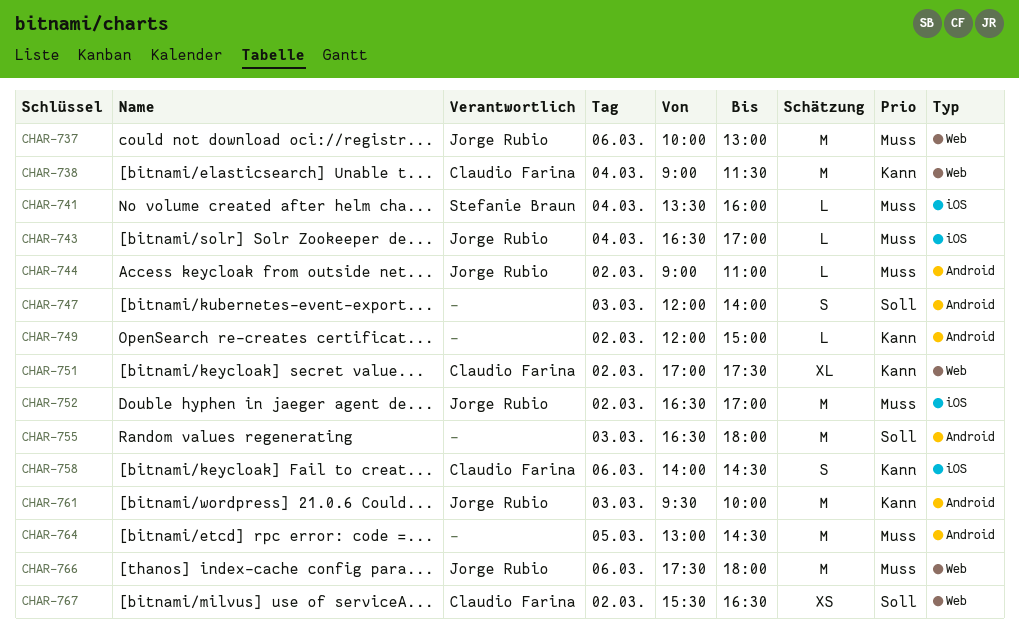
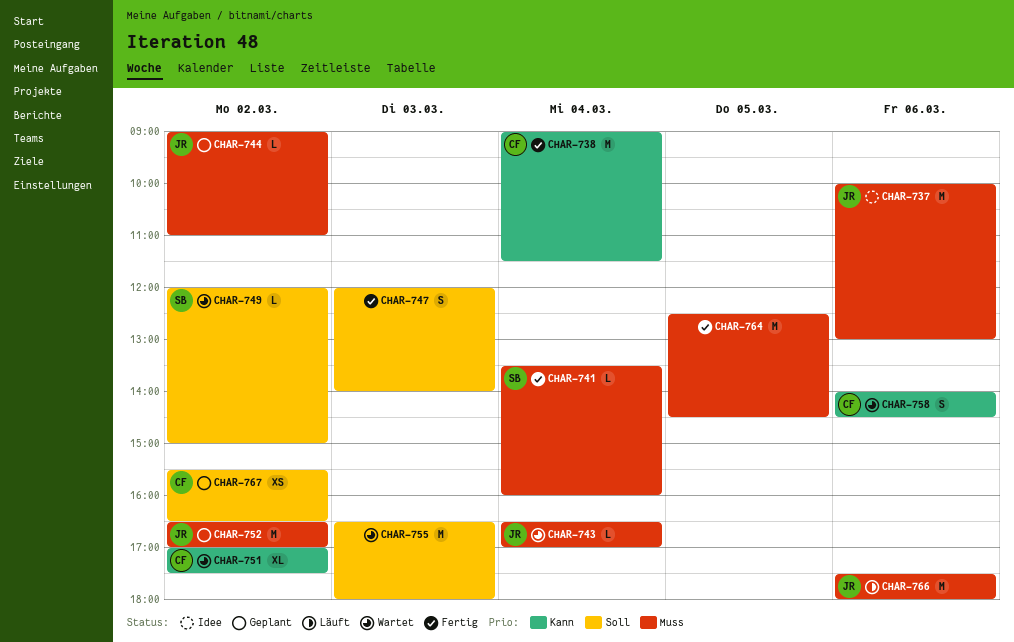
CHAR-749, owner: none -> Stefanie Braun
CHAR-749, priority: Kann -> Soll
CHAR-761: present -> none
CHAR-764, begins: 13:00 -> 12:30

